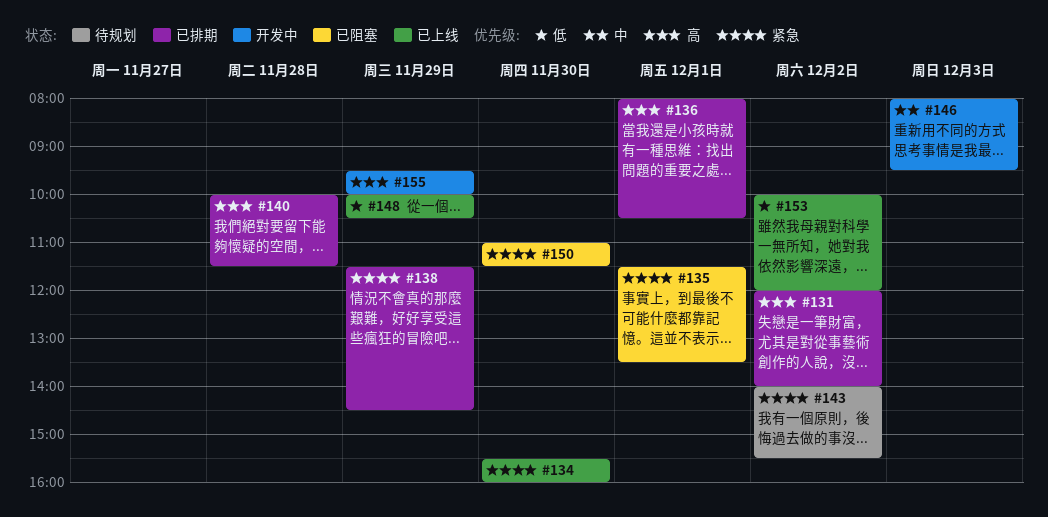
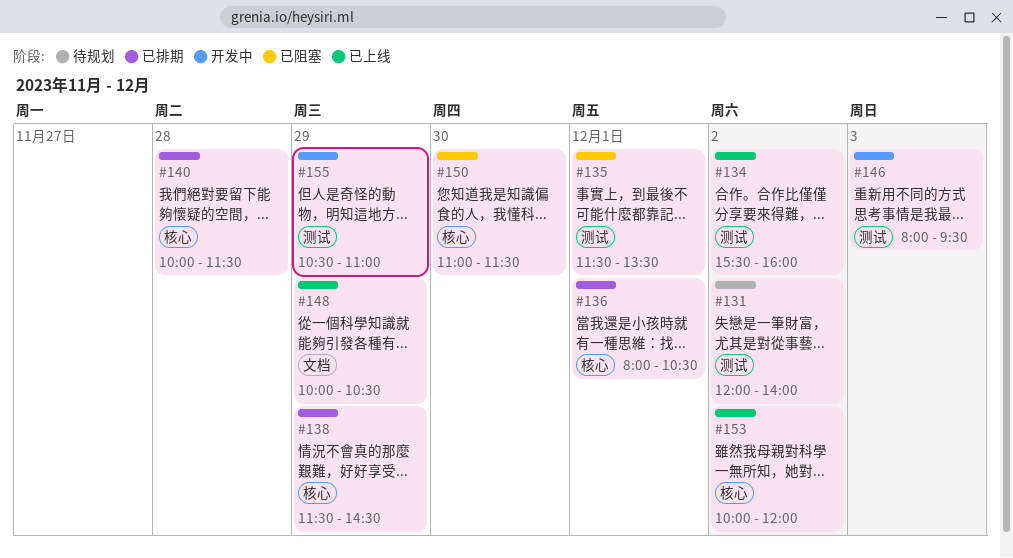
#131, status: 已排期 -> 待规划
#134, day: Nov 30 -> Dec 2
#143: present -> none
#155, begins: 09:30 -> 10:30
#155, ends: 10:00 -> 11:00

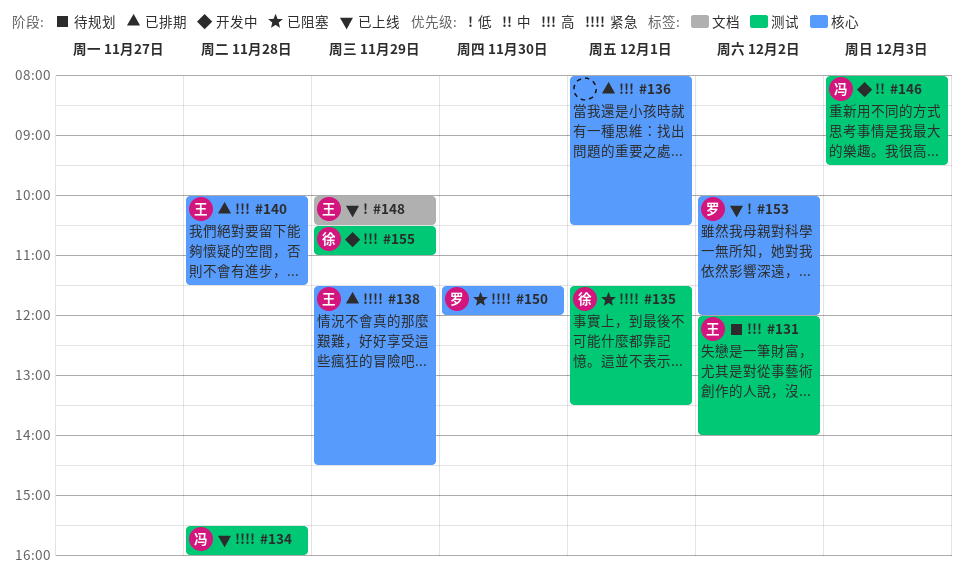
#134, day: Dec 2 -> Nov 28
#150, begins: 11:00 -> 11:30
#150, ends: 11:30 -> 12:00

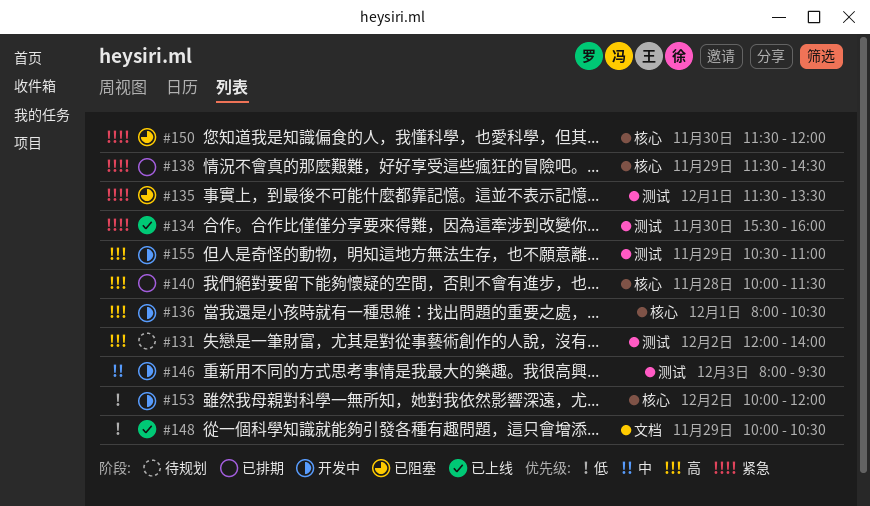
#134, day: Nov 28 -> Nov 30
#136, status: 已排期 -> 开发中
#153, status: 已上线 -> 开发中

